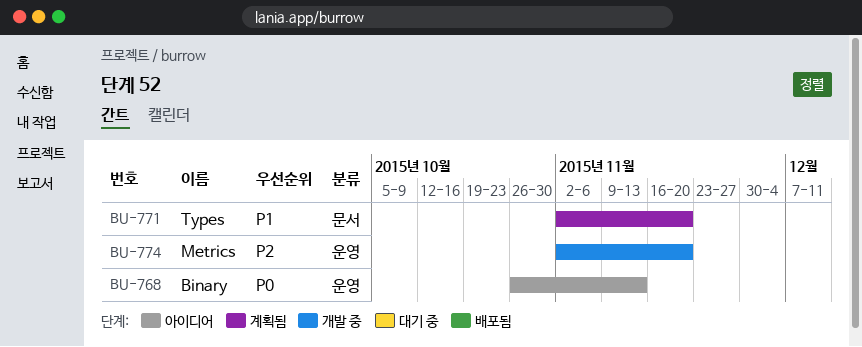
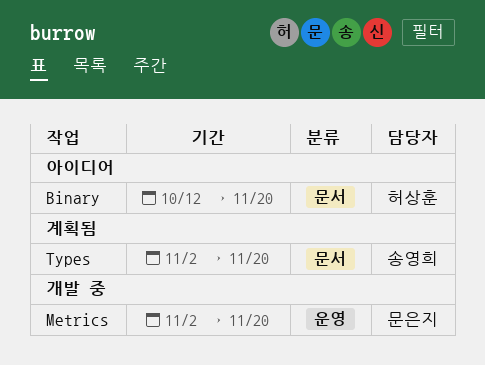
Binary, label: 운영 -> 문서
Binary, start: Oct 26 -> Oct 12
Binary, due: Nov 13 -> Nov 20

